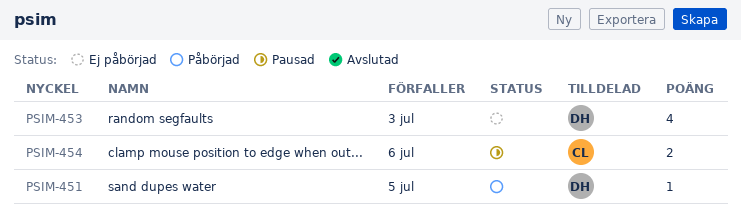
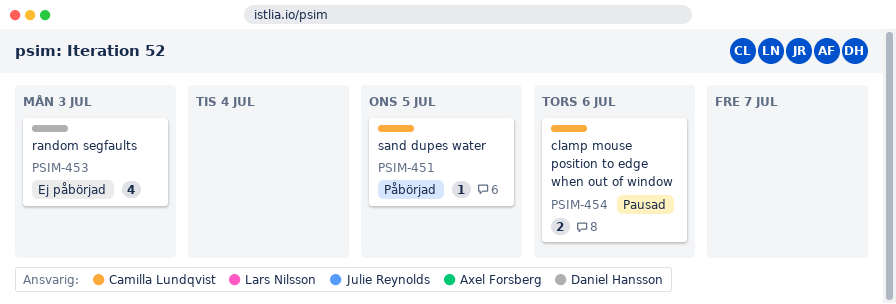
PSIM-451, owner: Daniel Hansson -> Camilla Lundqvist

